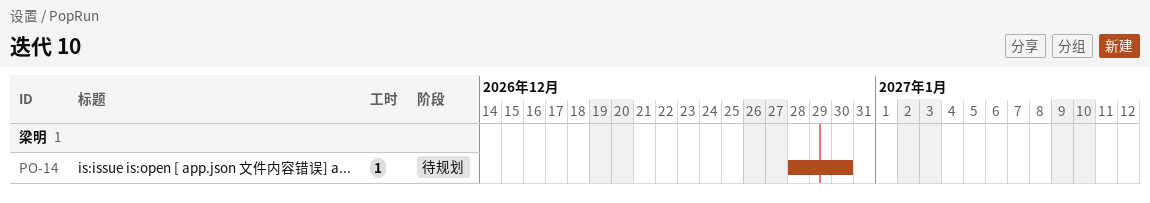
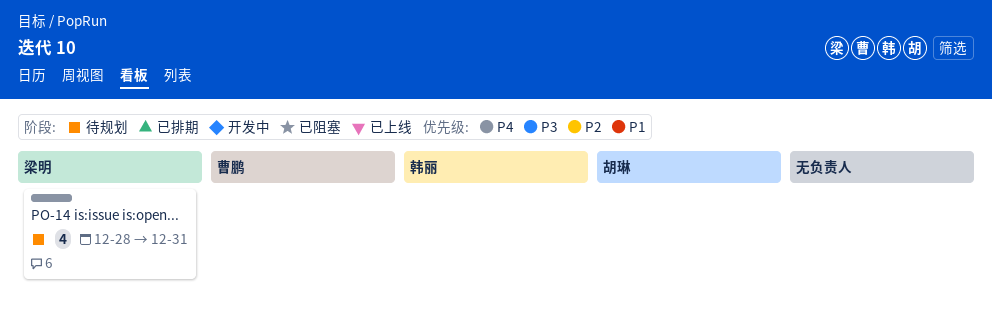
PO-14, estimate: 1 -> 4
PO-14, due: Dec 30 -> Dec 31

